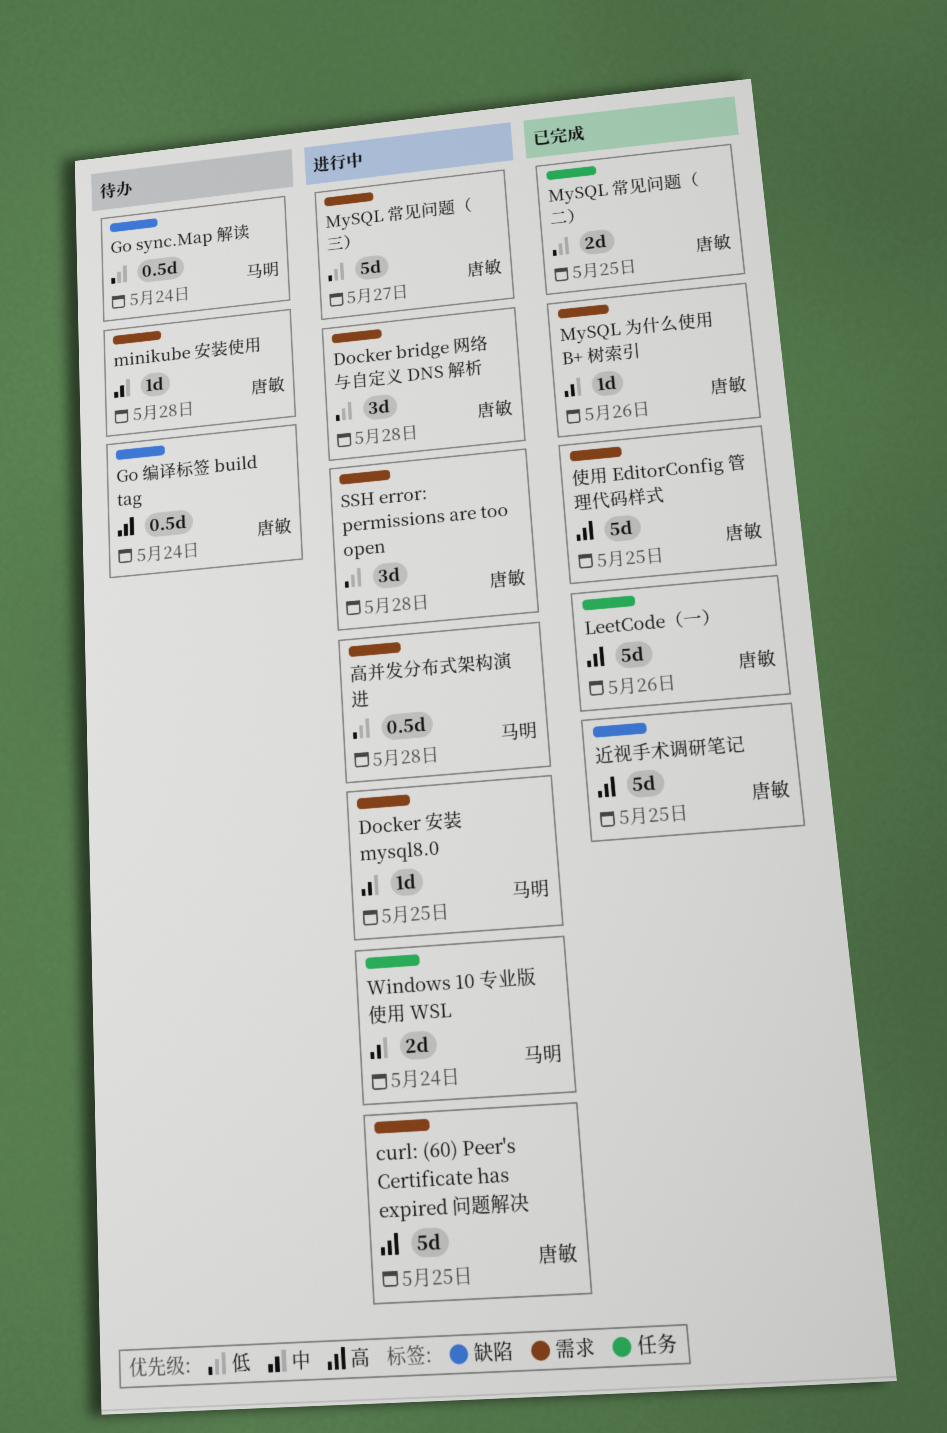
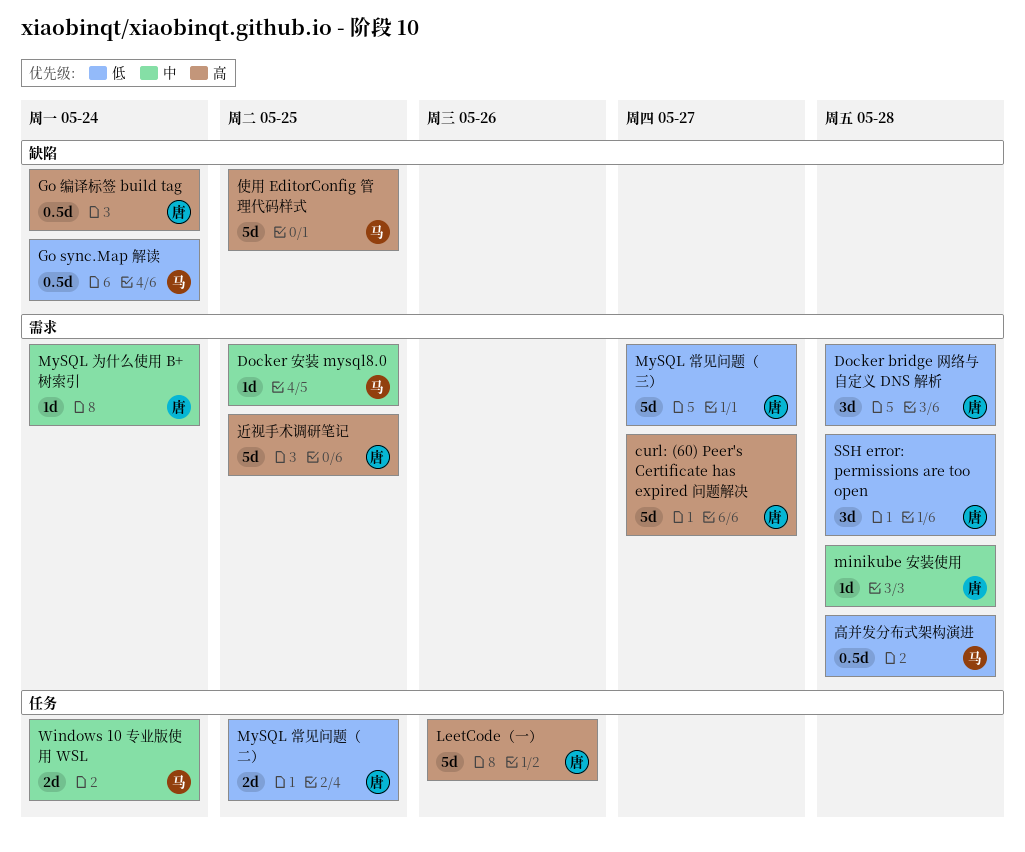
curl: (60) Peer's Certificate has expired 问题解决, due: May 25 -> May 27
MySQL 为什么使用 B+ 树索引, due: May 26 -> May 24
使用 EditorConfig 管理代码样式, owner: 唐敏 -> 马明
使用 EditorConfig 管理代码样式, label: 需求 -> 缺陷
近视手术调研笔记, label: 缺陷 -> 需求

